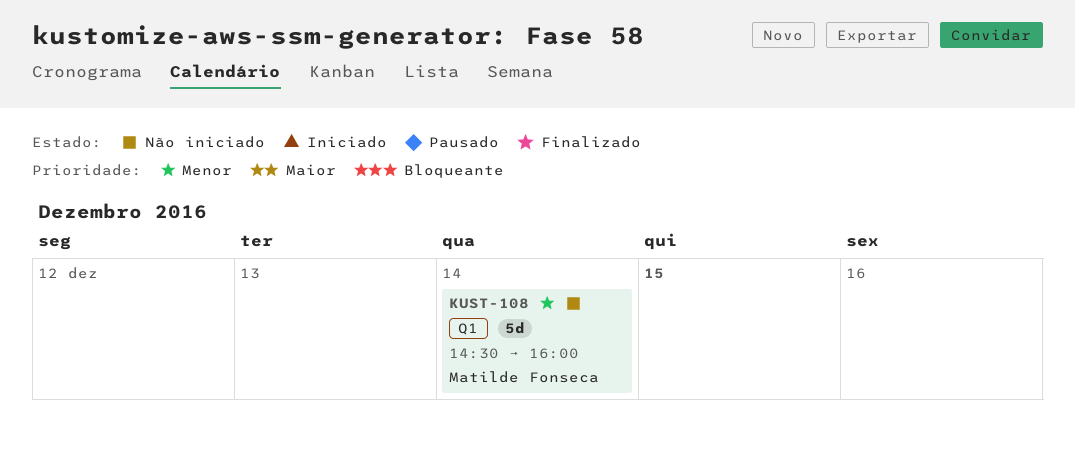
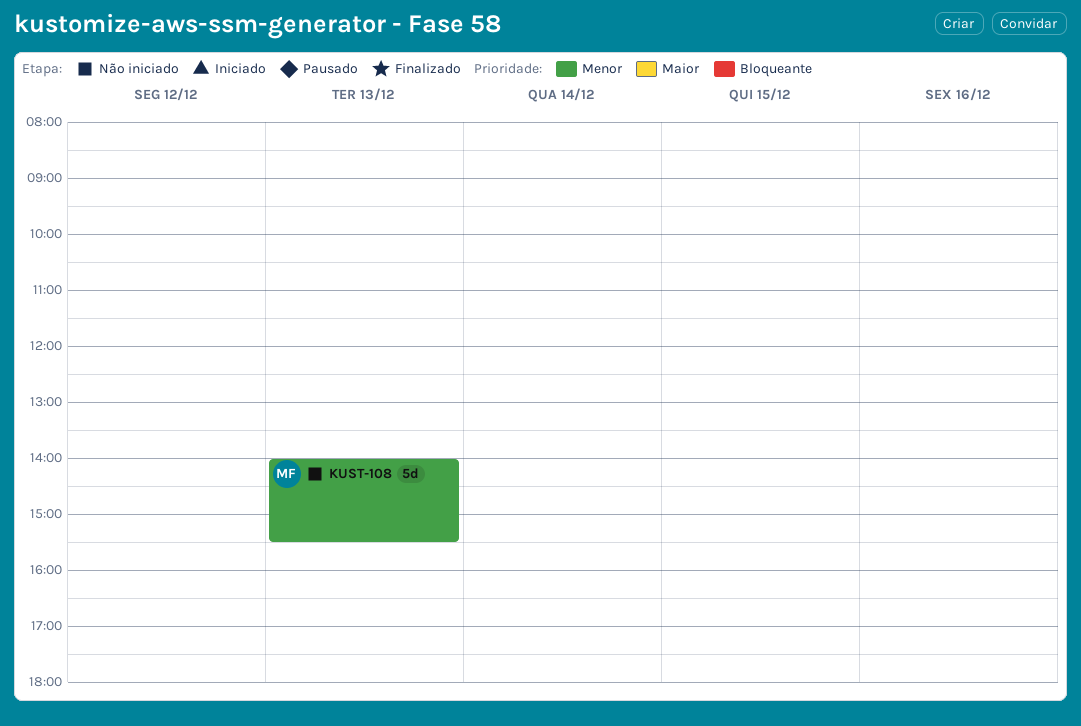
KUST-108, day: Dec 14 -> Dec 13
KUST-108, begins: 14:30 -> 14:00
KUST-108, ends: 16:00 -> 15:30

